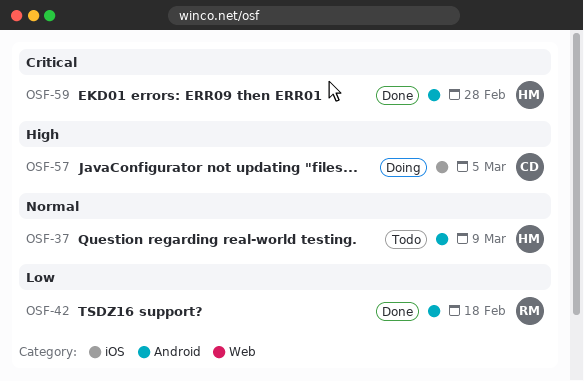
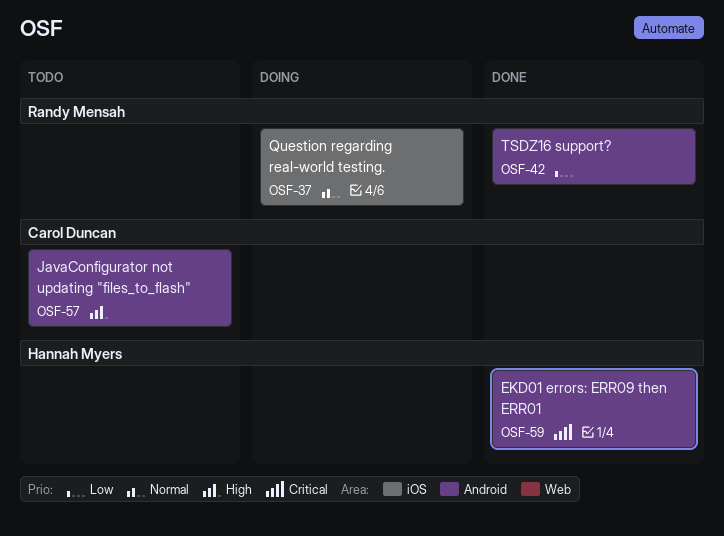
OSF-37, status: Todo -> Doing
OSF-37, owner: Hannah Myers -> Randy Mensah
OSF-37, label: Android -> iOS
OSF-57, status: Doing -> Todo
OSF-57, label: iOS -> Android

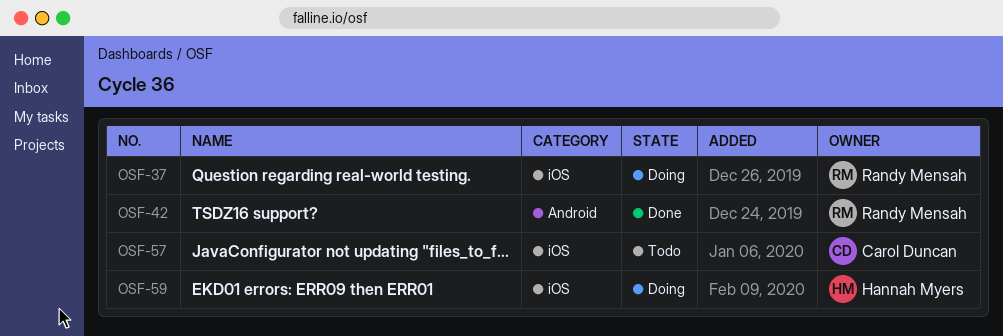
OSF-57, label: Android -> iOS
OSF-59, status: Done -> Doing
OSF-59, label: Android -> iOS

